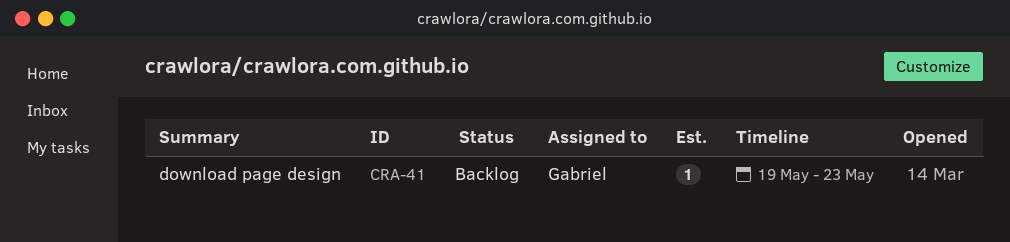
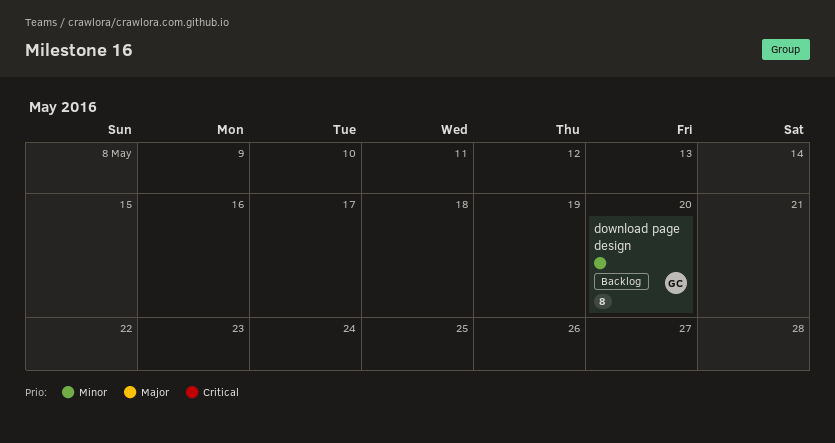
download page design, estimate: 1 -> 8
download page design, due: May 23 -> May 20

